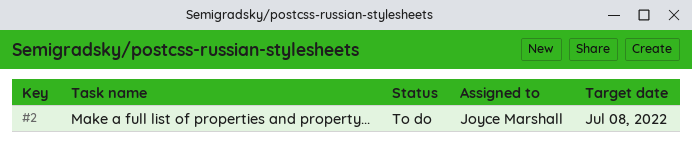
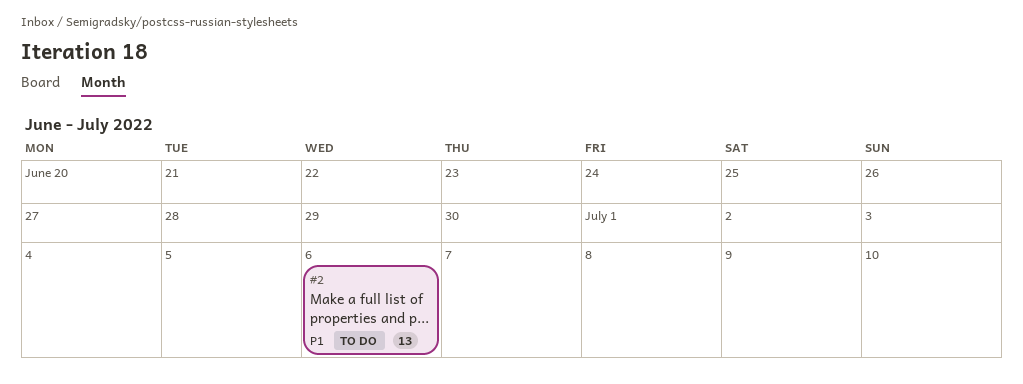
#2, due: Jul 8 -> Jul 6

